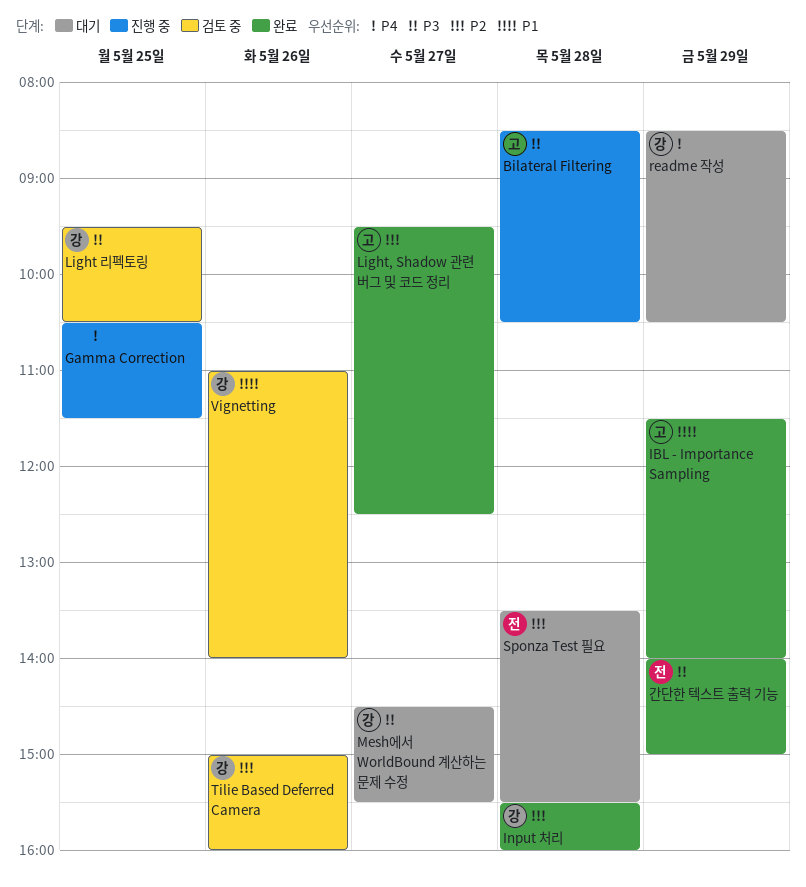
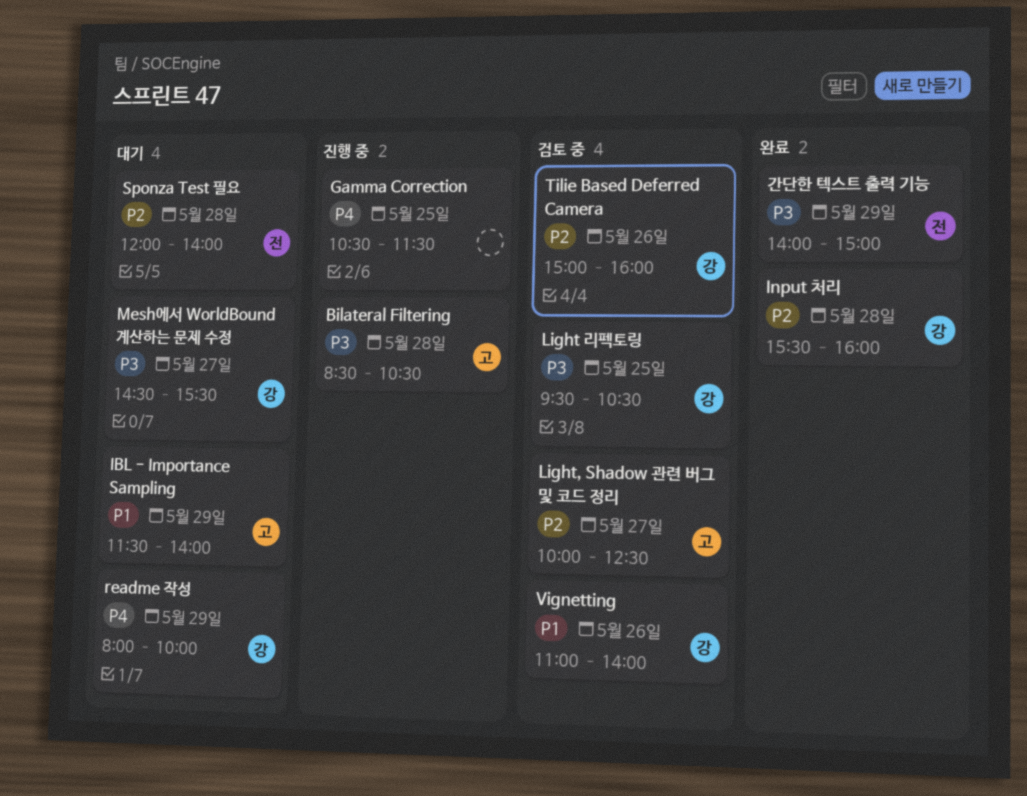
IBL - Importance Sampling, status: 완료 -> 대기
Light, Shadow 관련 버그 및 코드 정리, status: 완료 -> 검토 중
Light, Shadow 관련 버그 및 코드 정리, begins: 09:30 -> 10:00
readme 작성, begins: 08:30 -> 08:00
readme 작성, ends: 10:30 -> 10:00
Sponza Test 필요, begins: 13:30 -> 12:00
Sponza Test 필요, ends: 15:30 -> 14:00

